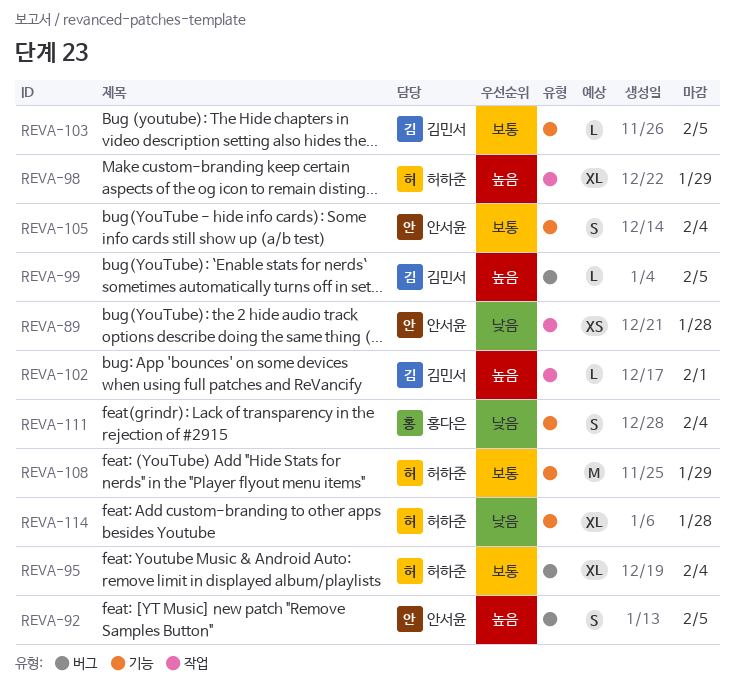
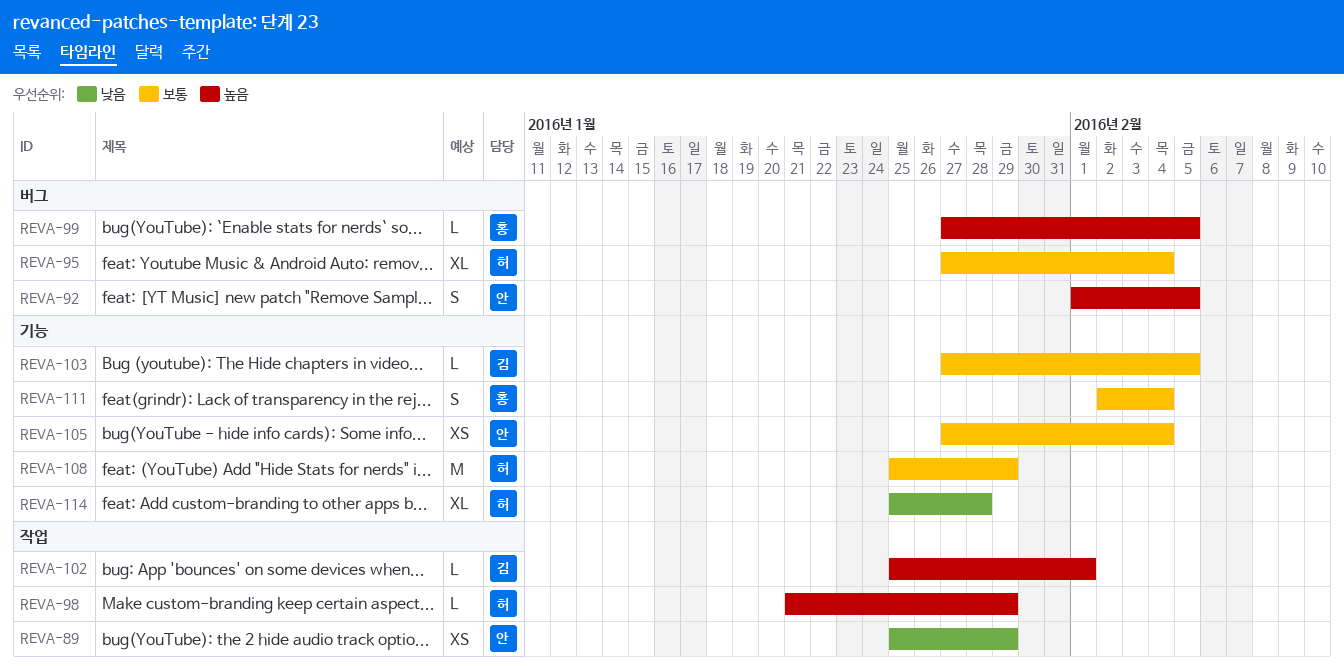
REVA-89, due: Jan 28 -> Jan 29
REVA-98, estimate: XL -> L
REVA-99, owner: 김민서 -> 홍다은
REVA-105, estimate: S -> XS
REVA-111, priority: 낮음 -> 보통

